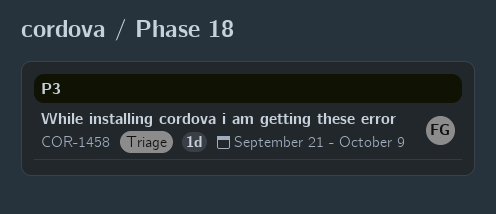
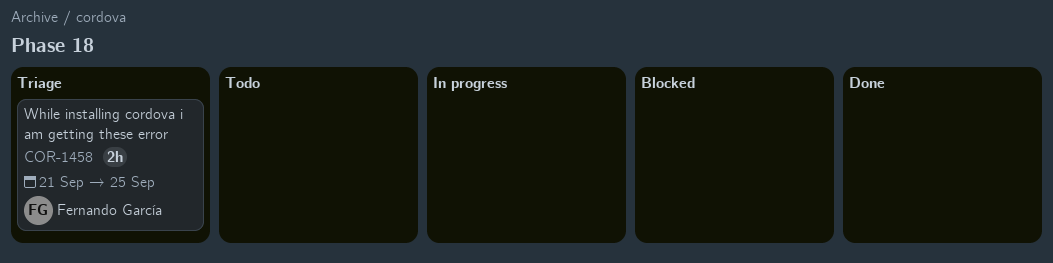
COR-1458, estimate: 1d -> 2h
COR-1458, due: Oct 9 -> Sep 25

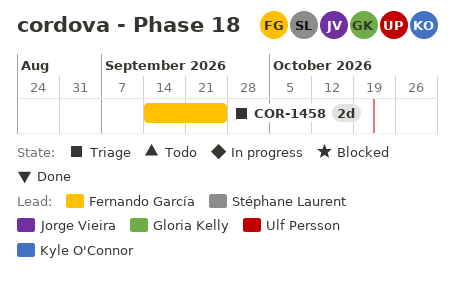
COR-1458, estimate: 2h -> 2d
COR-1458, start: Sep 21 -> Sep 14

